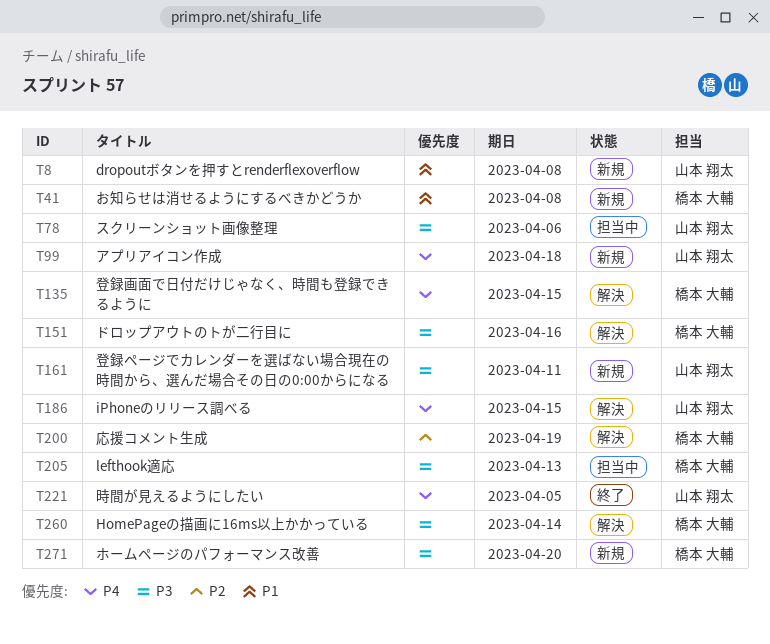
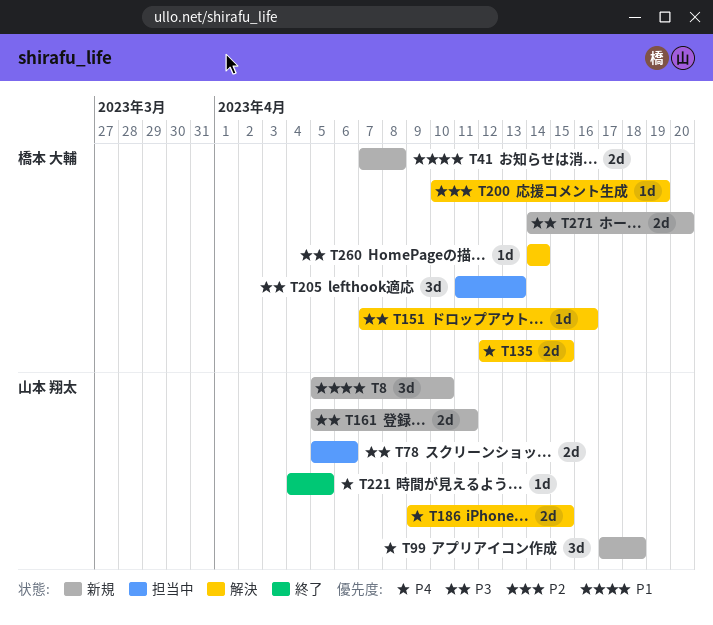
T8, due: Apr 8 -> Apr 10

